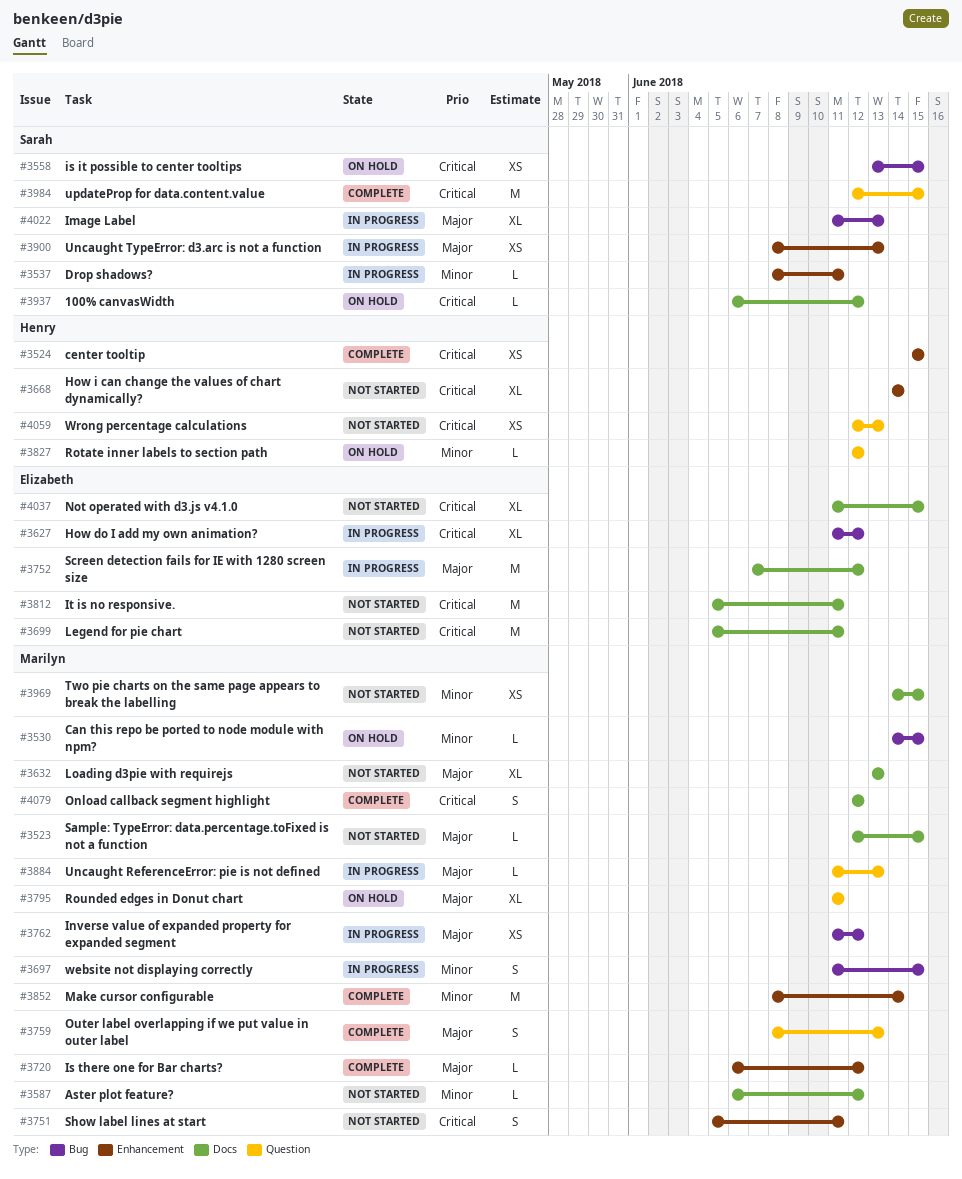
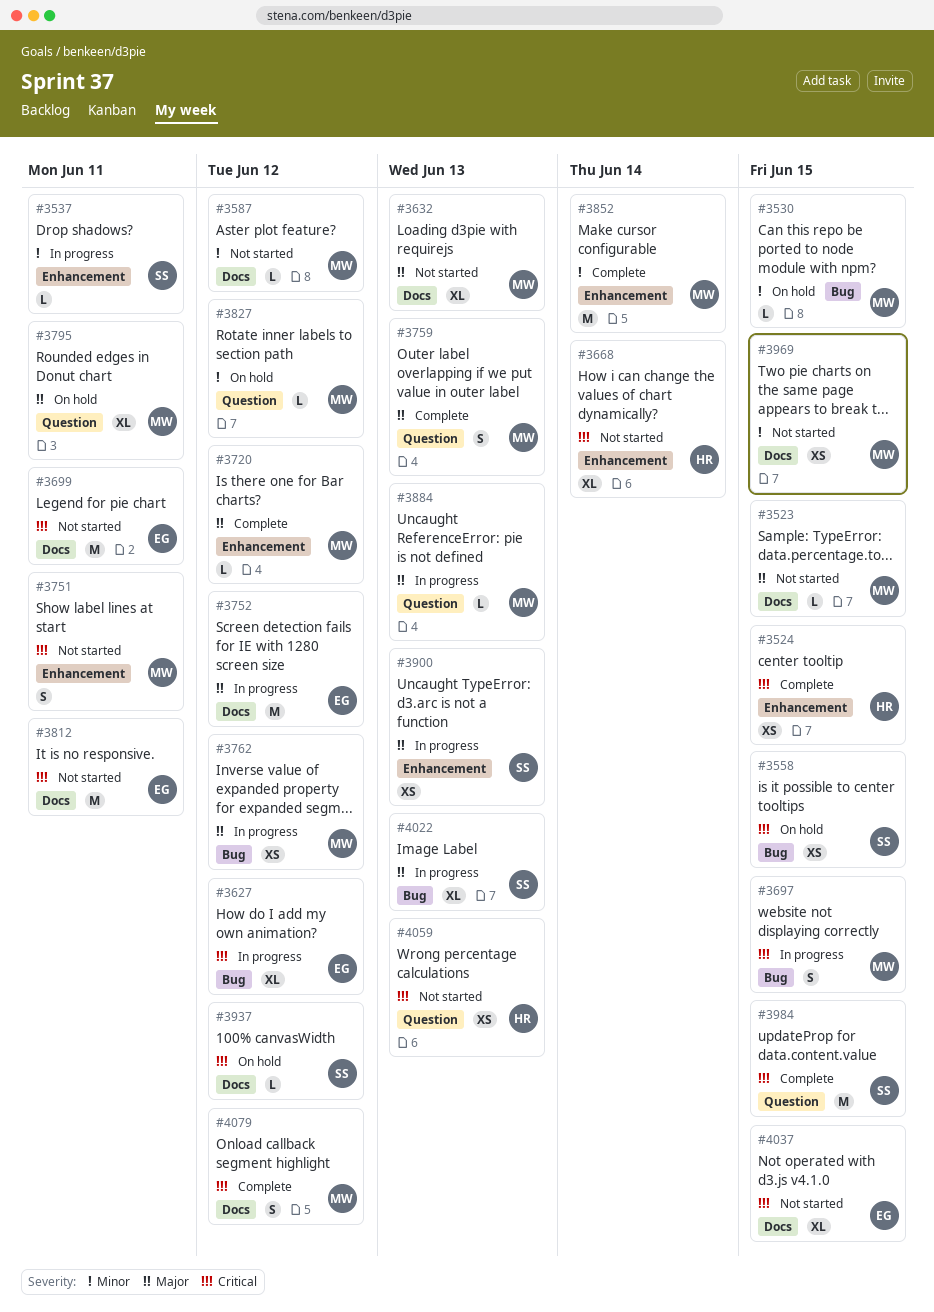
#3697, priority: Minor -> Critical
#3827, owner: Henry -> Marilyn

